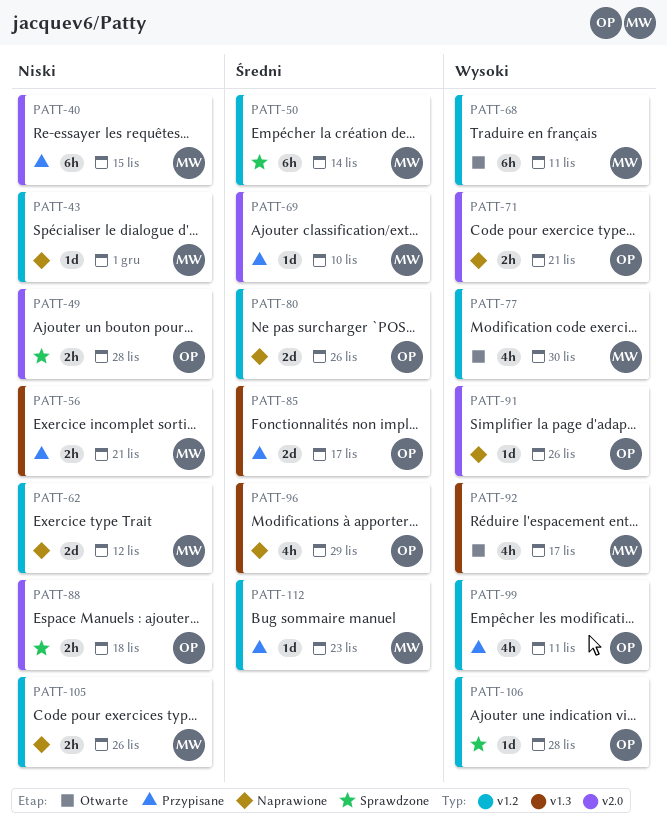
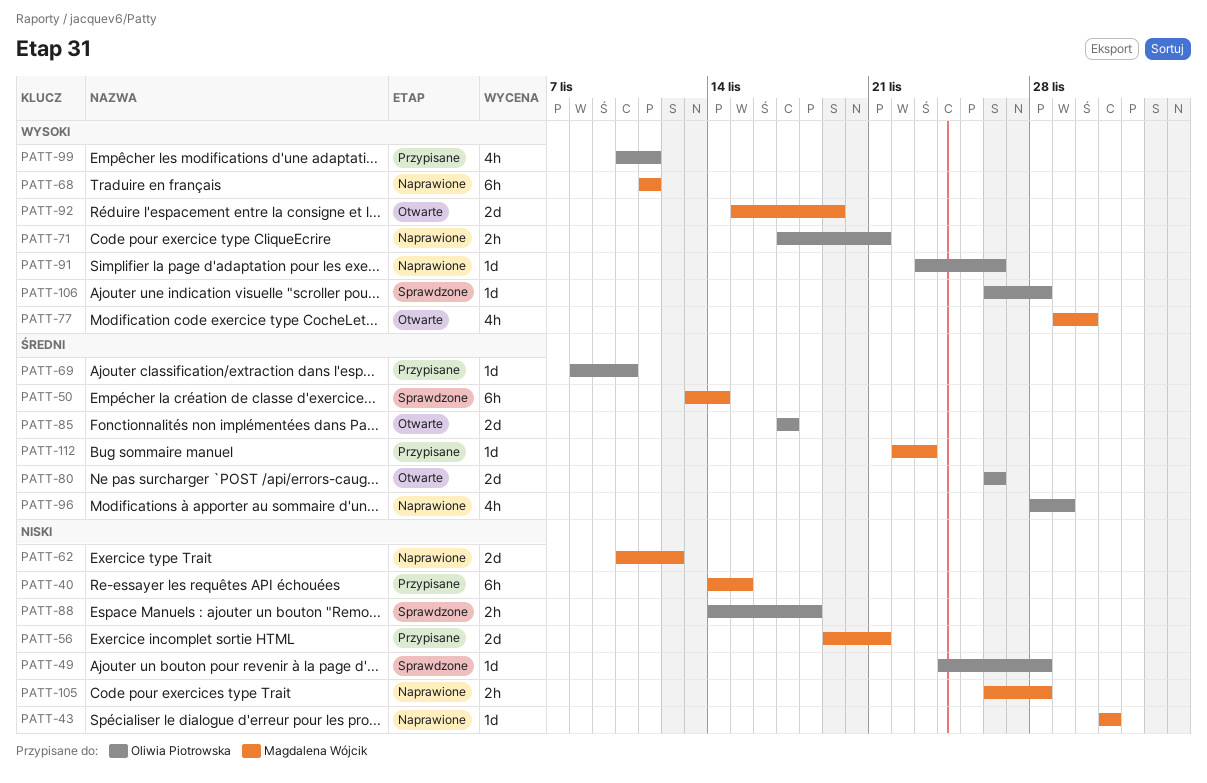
PATT-49, estimate: 2h -> 1d
PATT-56, estimate: 2h -> 2d
PATT-68, status: Otwarte -> Naprawione
PATT-69, owner: Magdalena Wójcik -> Oliwia Piotrowska
PATT-80, status: Naprawione -> Otwarte
PATT-85, status: Przypisane -> Otwarte
PATT-92, estimate: 4h -> 2d
PATT-92, due: Nov 17 -> Nov 19
PATT-105, due: Nov 26 -> Nov 28

